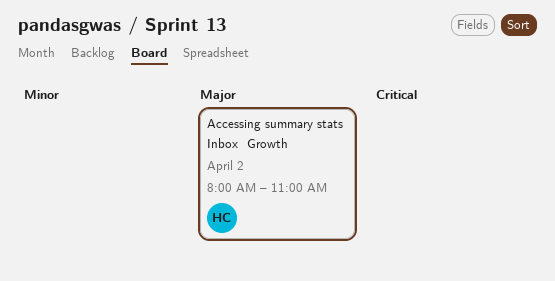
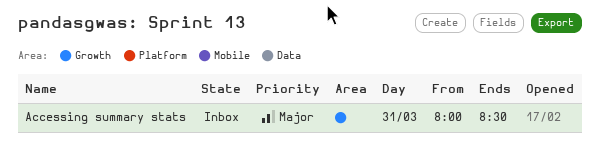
Accessing summary stats, day: Apr 2 -> Mar 31
Accessing summary stats, ends: 11:00 -> 08:30

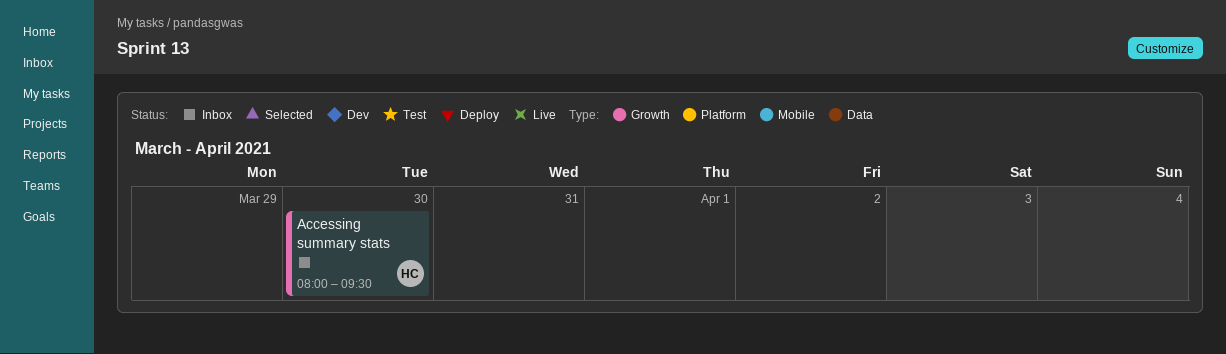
Accessing summary stats, day: Mar 31 -> Mar 30
Accessing summary stats, ends: 08:30 -> 09:30

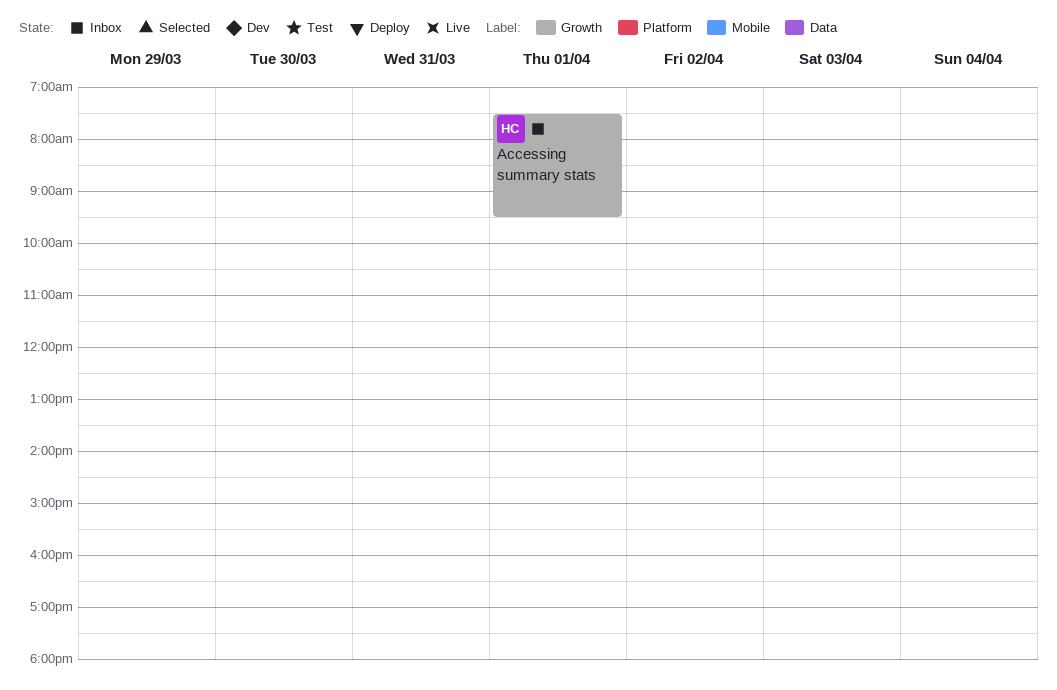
Accessing summary stats, day: Mar 30 -> Apr 1
Accessing summary stats, begins: 08:00 -> 07:30

